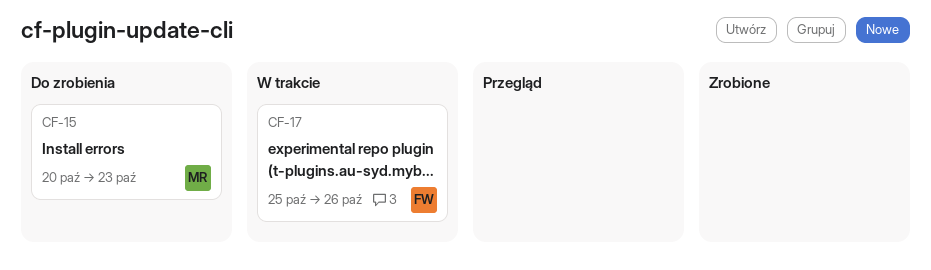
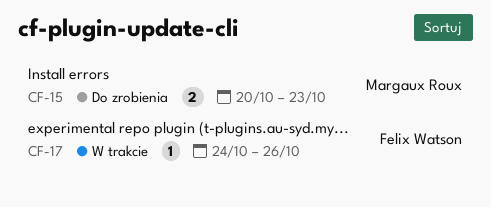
CF-17, start: Oct 25 -> Oct 24

